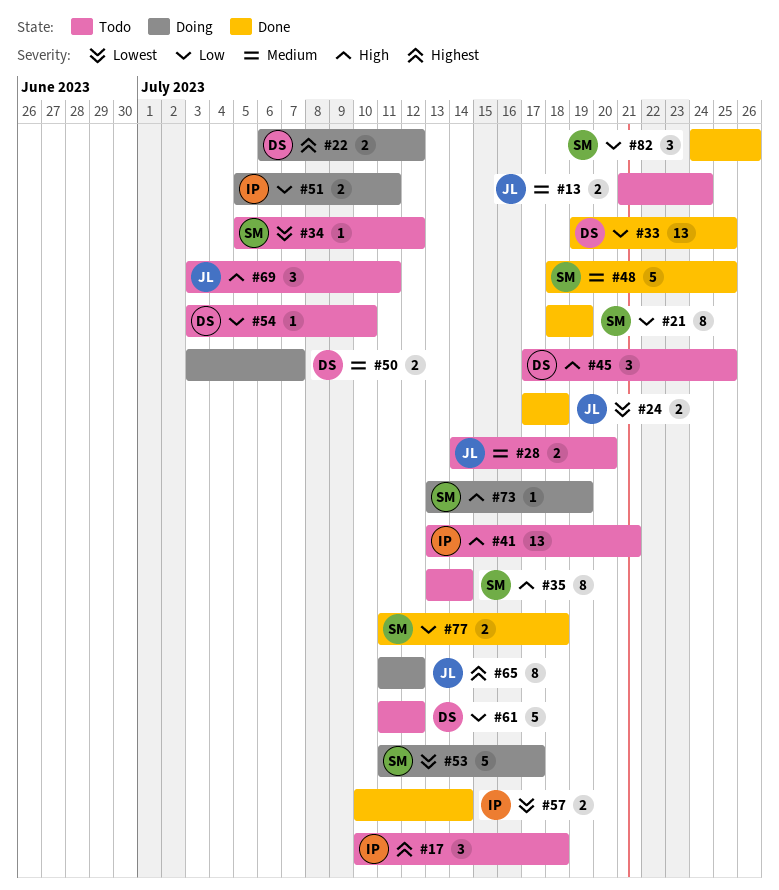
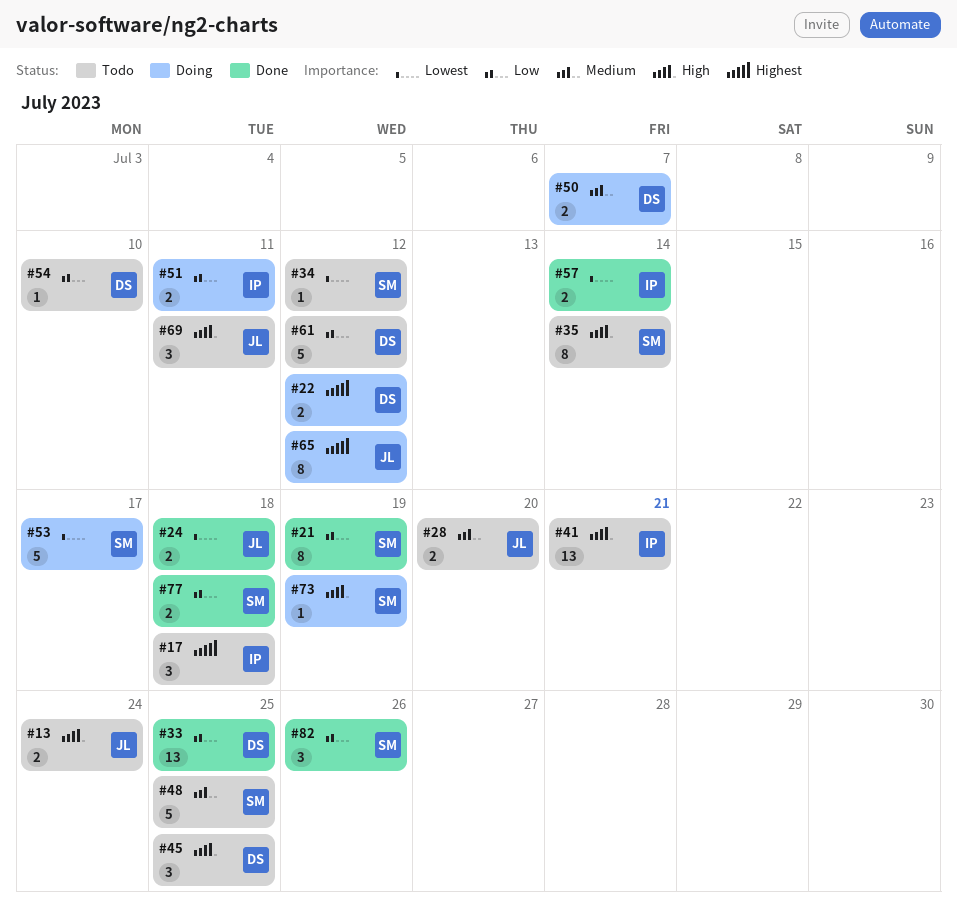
#13, priority: Medium -> High
#48, status: Done -> Todo

